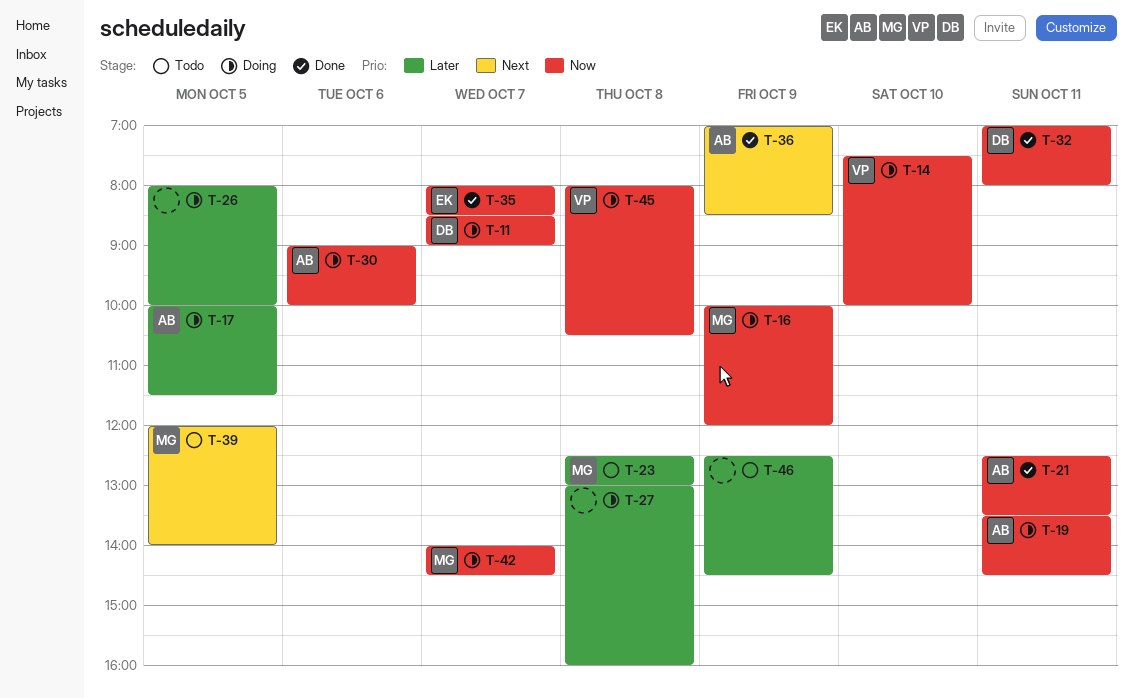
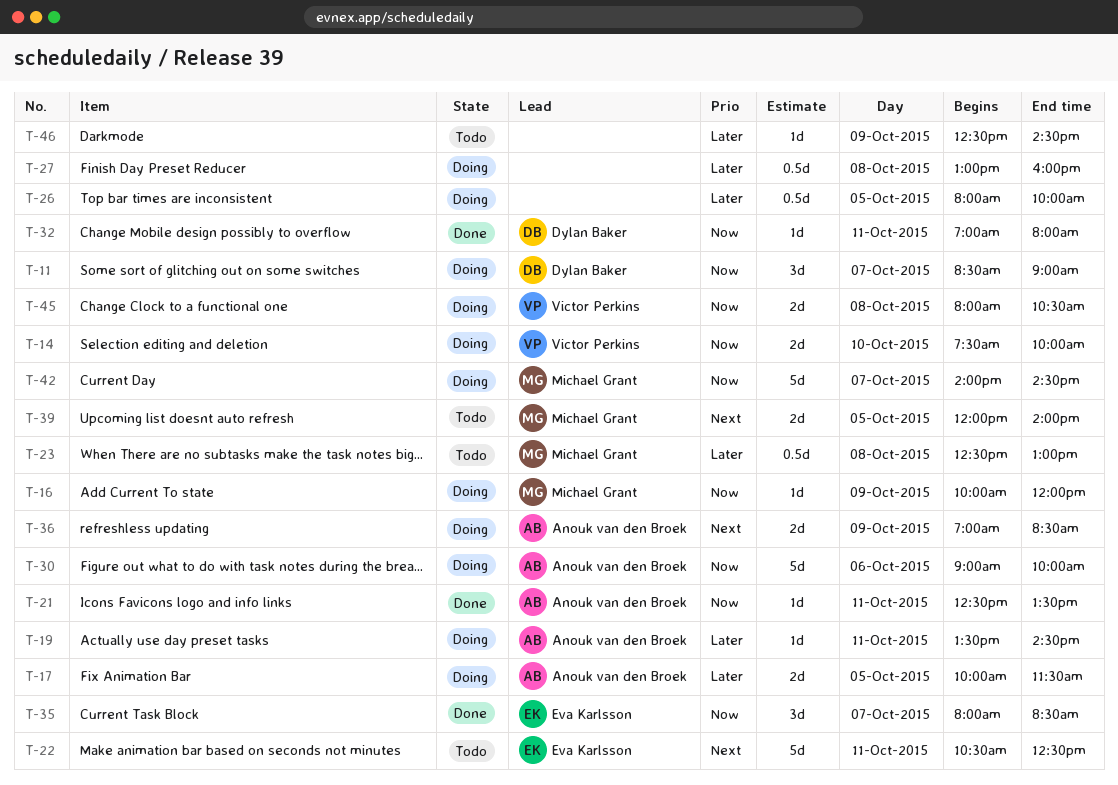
T-19, priority: Now -> Later
T-22: none -> present
T-36, status: Done -> Doing

